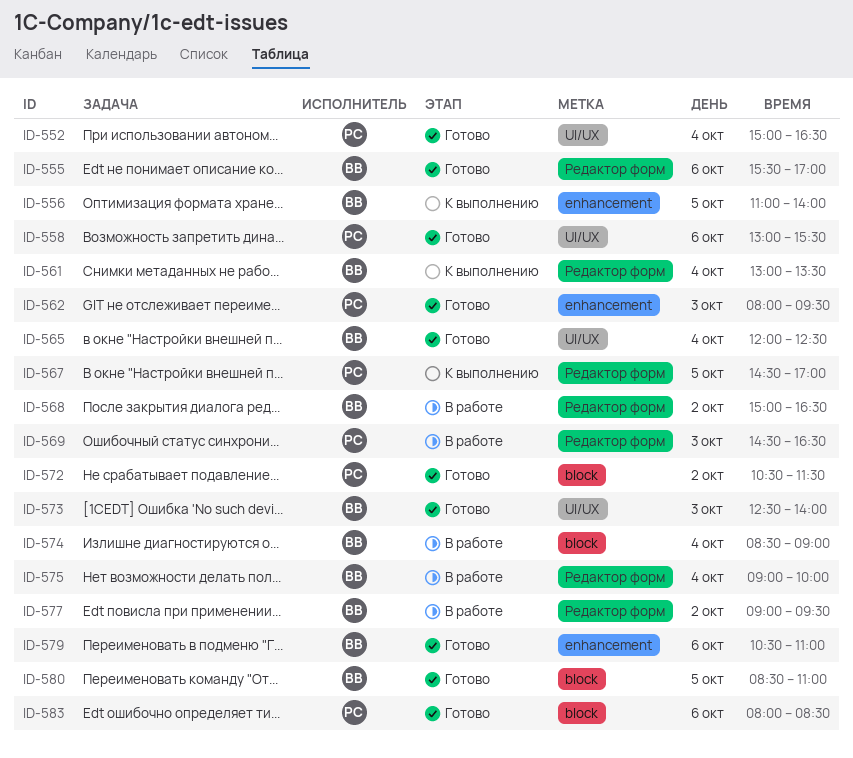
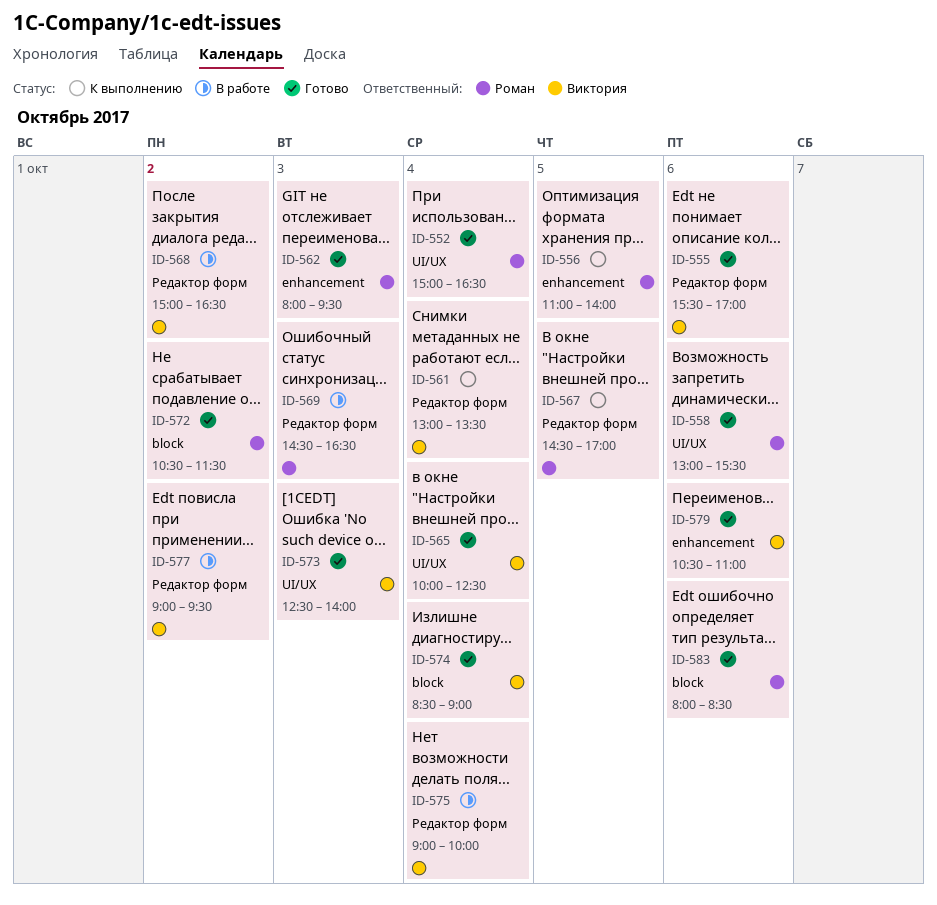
ID-556, owner: Виктория -> Роман
ID-565, begins: 12:00 -> 10:00
ID-574, status: В работе -> Готово
ID-580: present -> none

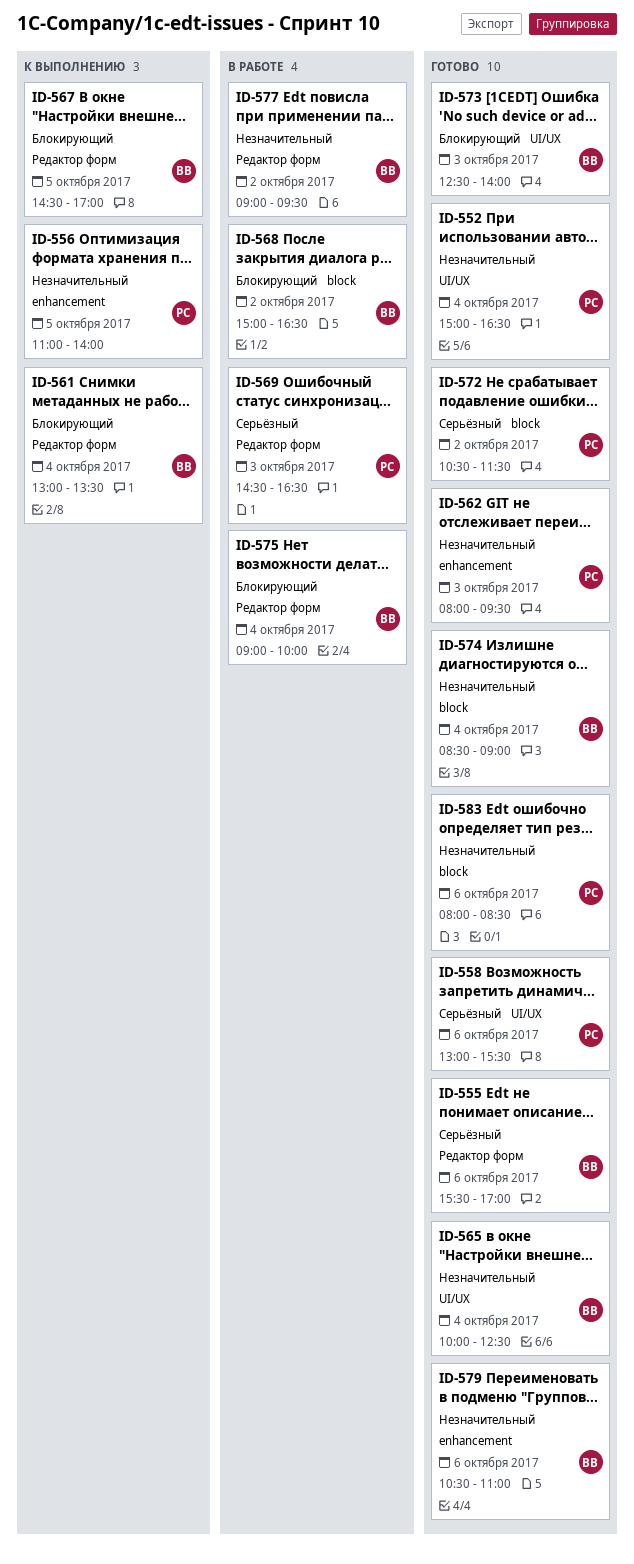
ID-567, owner: Роман -> Виктория
ID-568, label: Редактор форм -> block

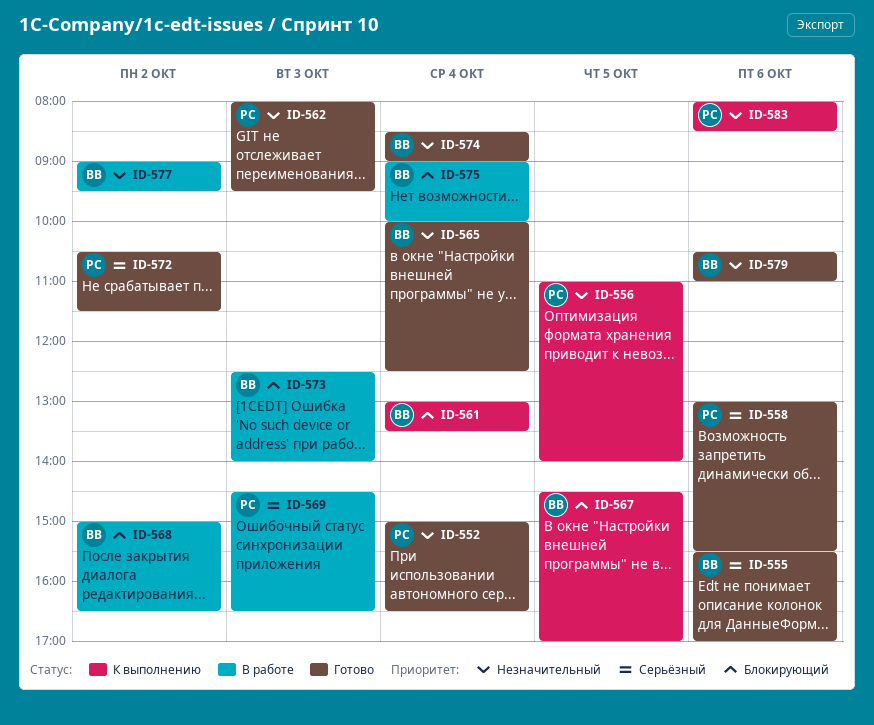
ID-573, status: Готово -> В работе
ID-583, status: Готово -> К выполнению

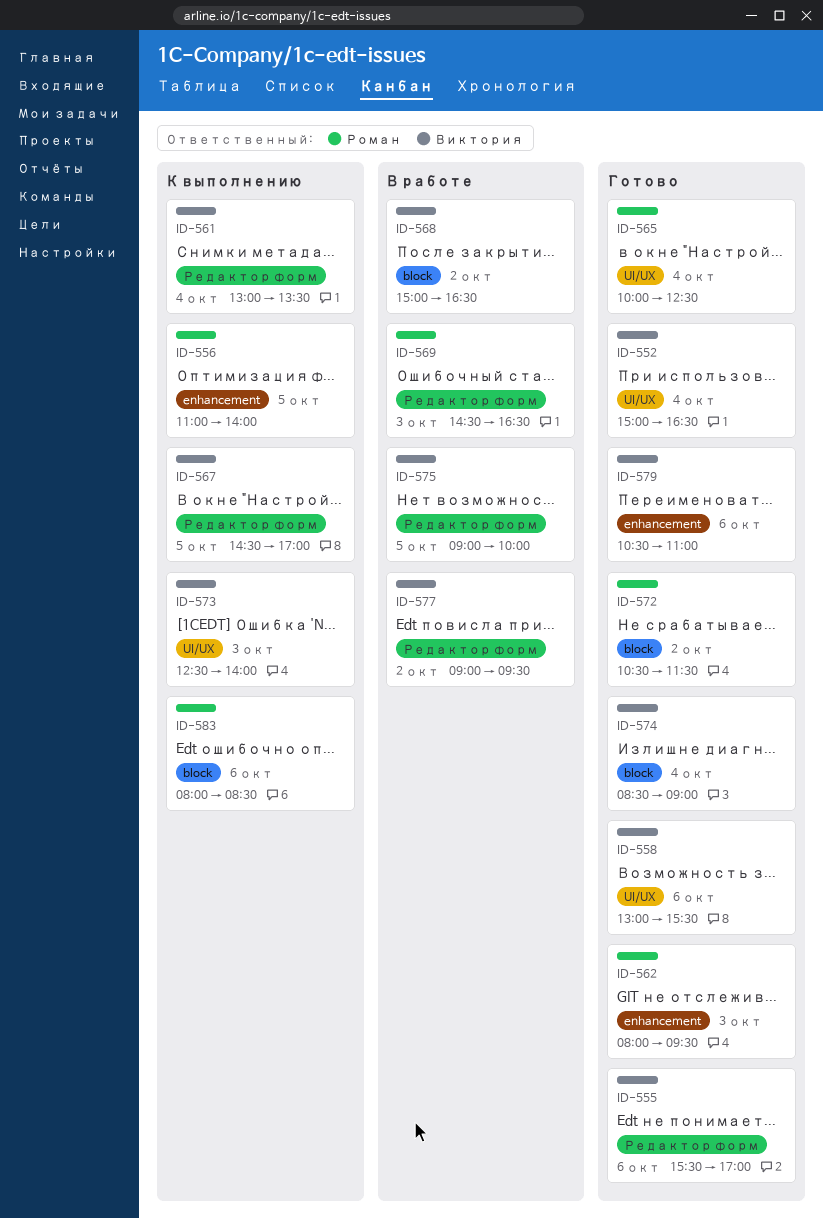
ID-552, owner: Роман -> Виктория
ID-558, owner: Роман -> Виктория
ID-565, owner: Виктория -> Роман
ID-573, status: В работе -> К выполнению
ID-575, day: Oct 4 -> Oct 5

